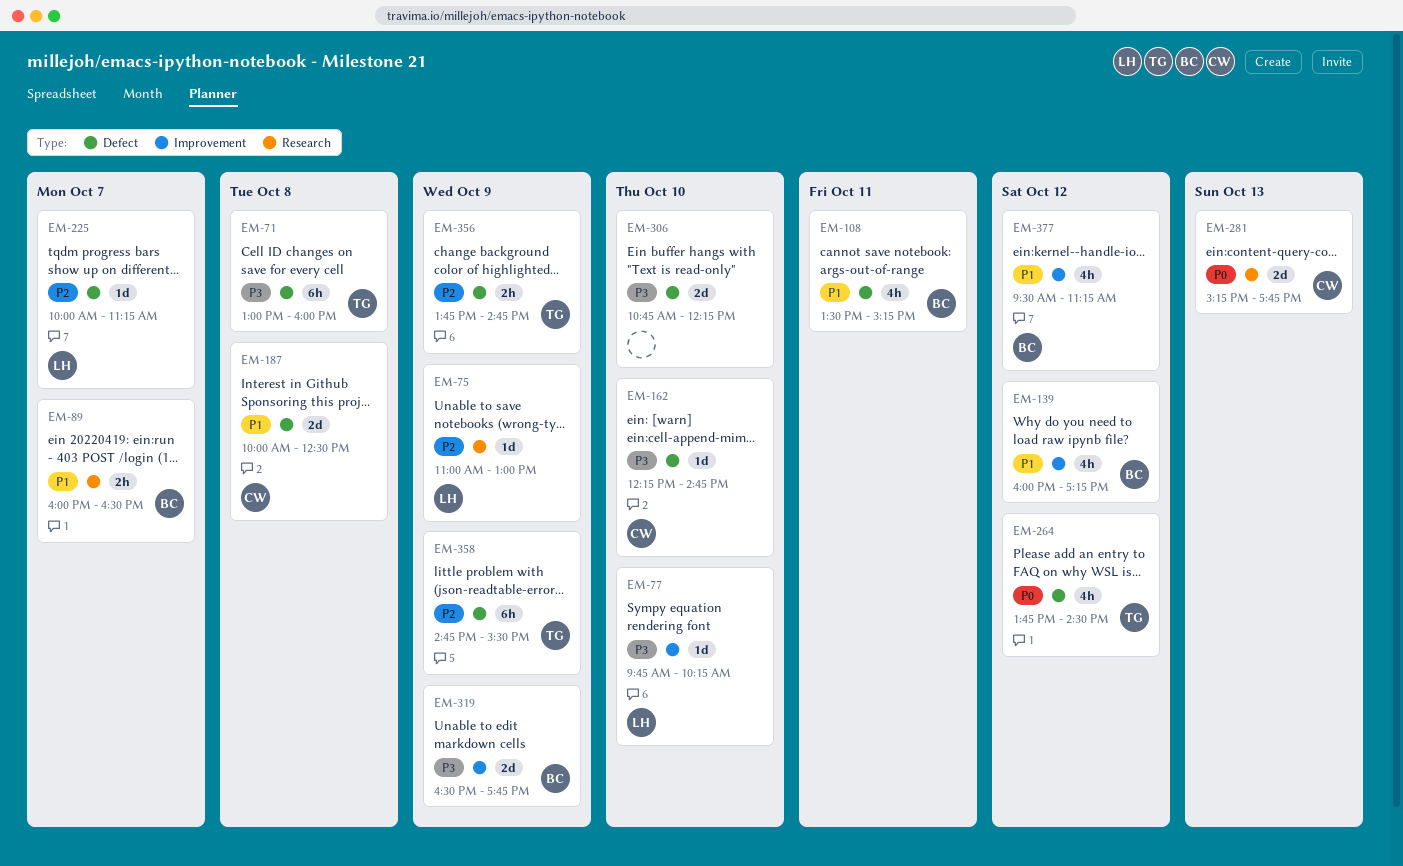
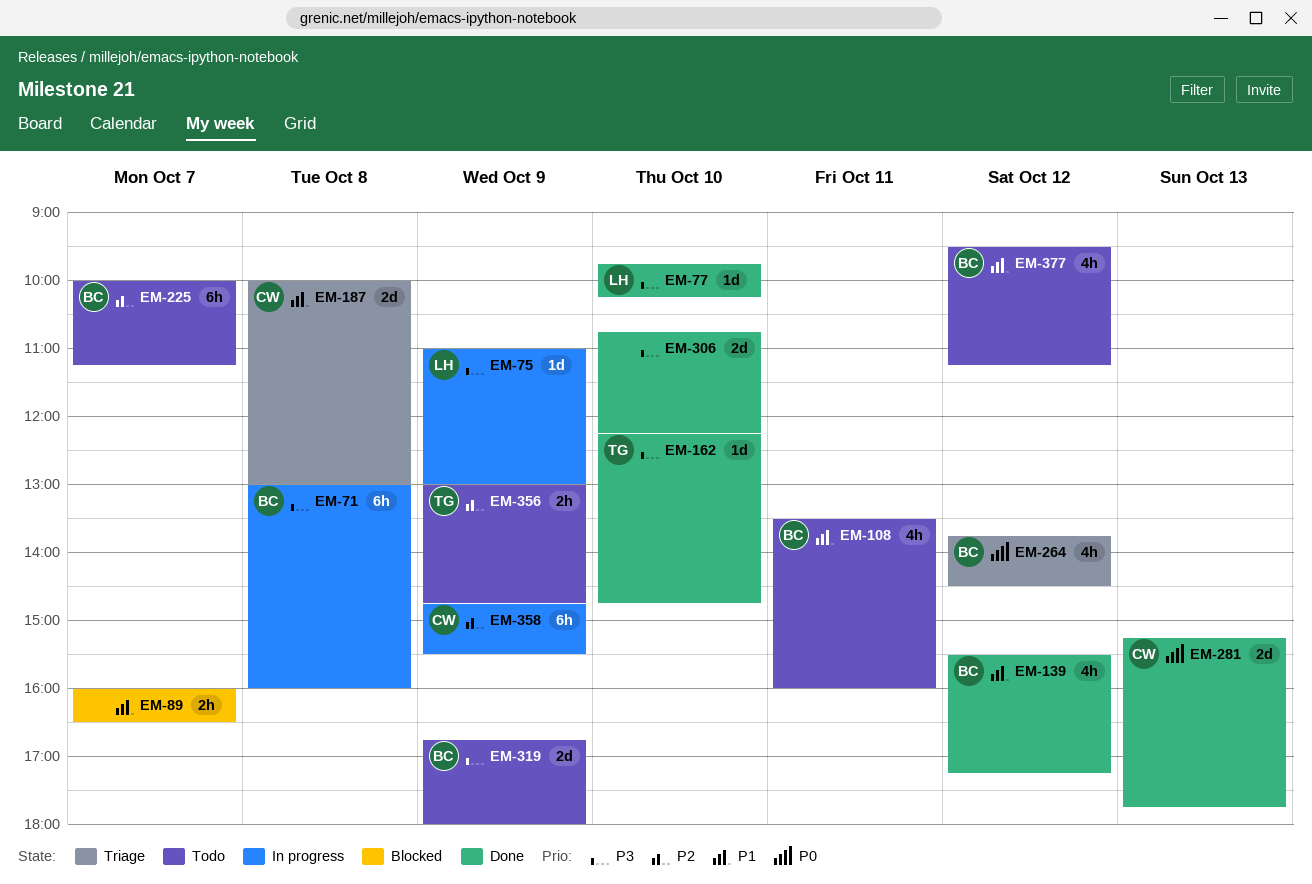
EM-71, owner: TG -> BC
EM-75, priority: P2 -> P3
EM-89, owner: BC -> none
EM-108, ends: 15:15 -> 16:00
EM-139, begins: 16:00 -> 15:30
EM-162, owner: CW -> TG
EM-187, ends: 12:30 -> 13:00
EM-225, owner: LH -> BC
EM-225, estimate: 1d -> 6h
EM-264, owner: TG -> BC
EM-319, begins: 16:30 -> 16:45
EM-319, ends: 17:45 -> 18:00
EM-356, begins: 13:45 -> 13:00
EM-358, owner: TG -> CW

